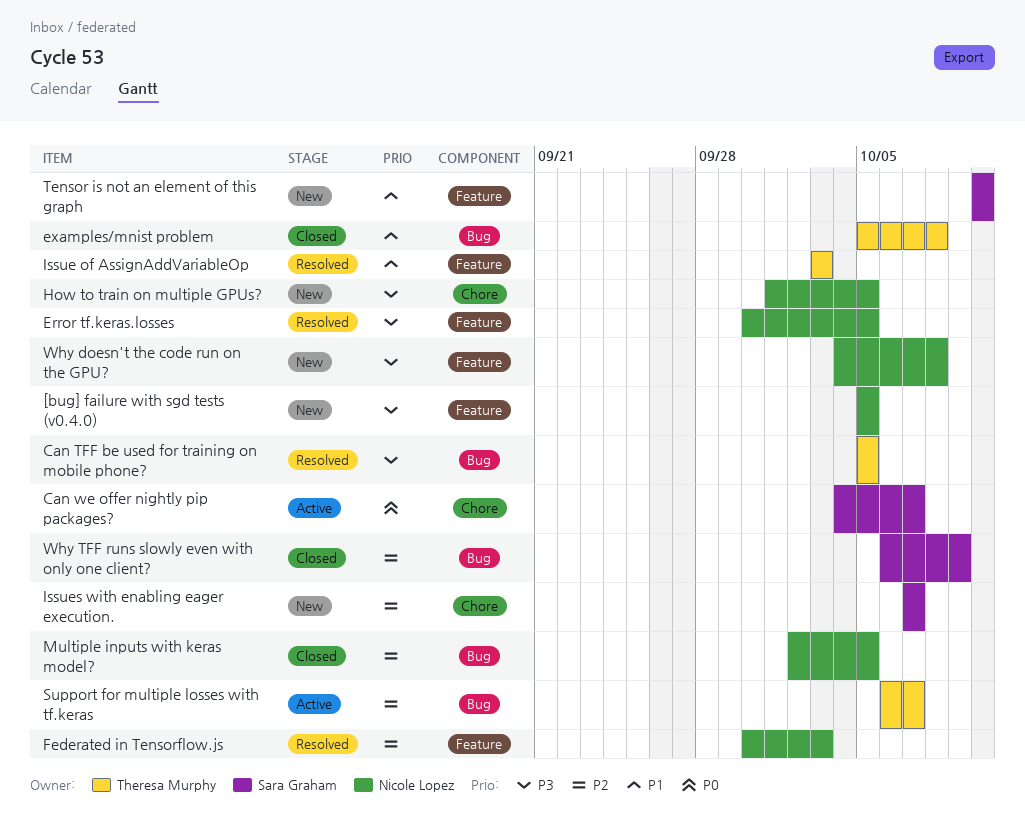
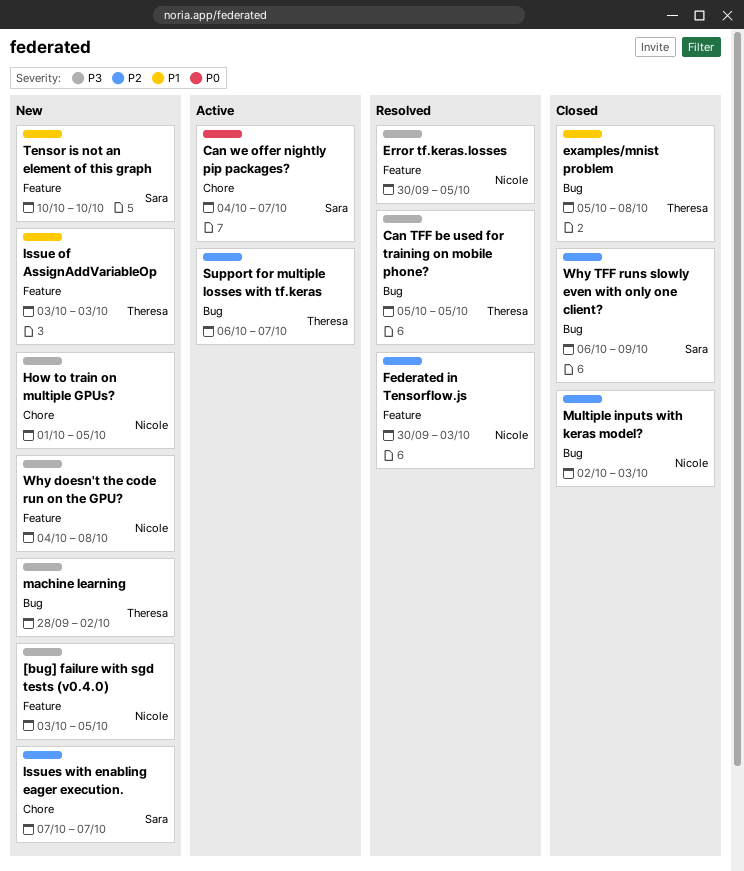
[bug] failure with sgd tests (v0.4.0), start: Oct 5 -> Oct 3
Issue of AssignAddVariableOp, status: Resolved -> New
machine learning: none -> present
Multiple inputs with keras model?, due: Oct 5 -> Oct 3

